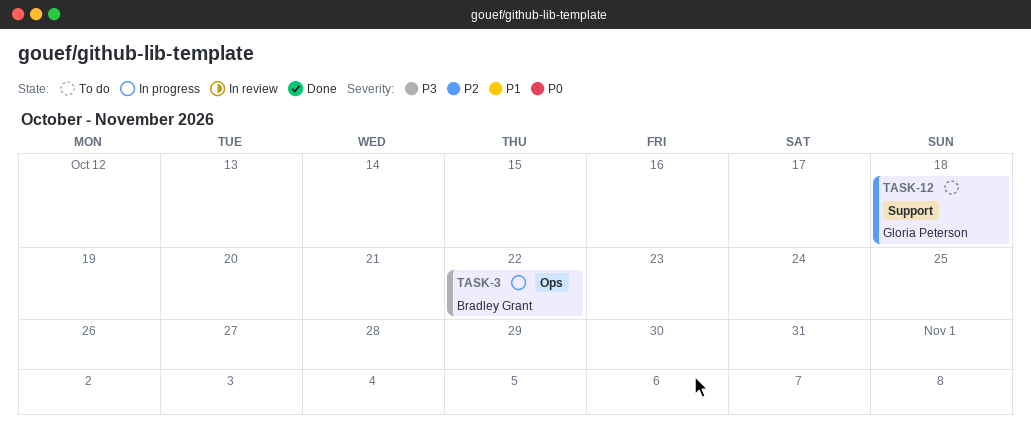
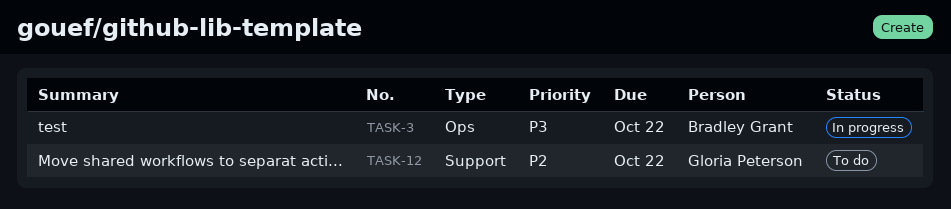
TASK-12, due: Oct 18 -> Oct 22

